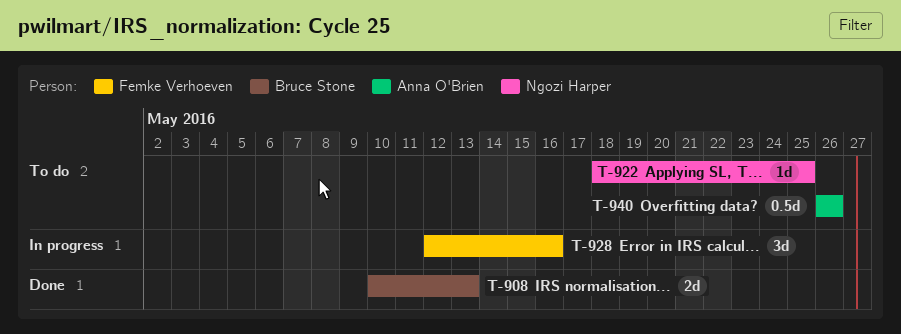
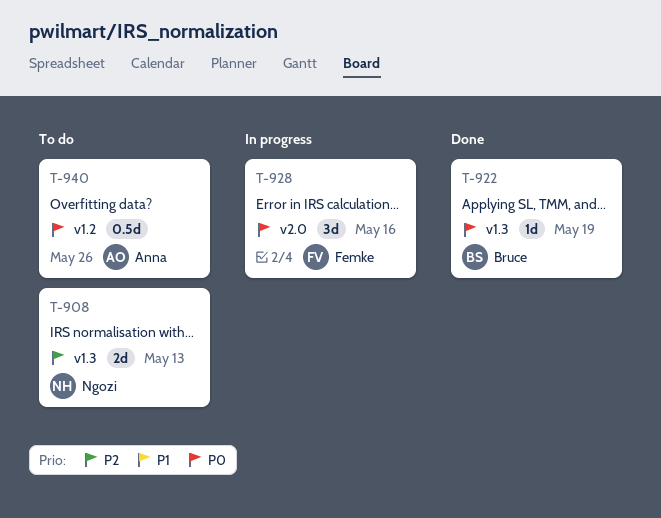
T-908, status: Done -> To do
T-908, owner: Bruce Stone -> Ngozi Harper
T-922, status: To do -> Done
T-922, owner: Ngozi Harper -> Bruce Stone
T-922, due: May 25 -> May 19

